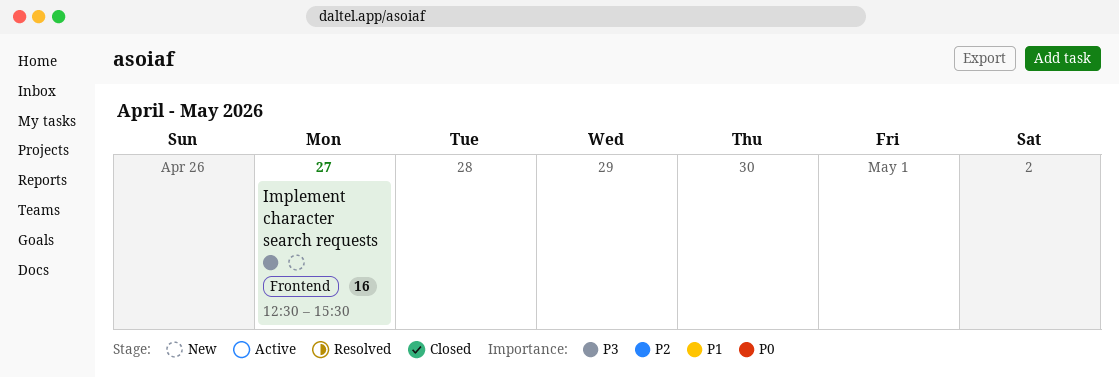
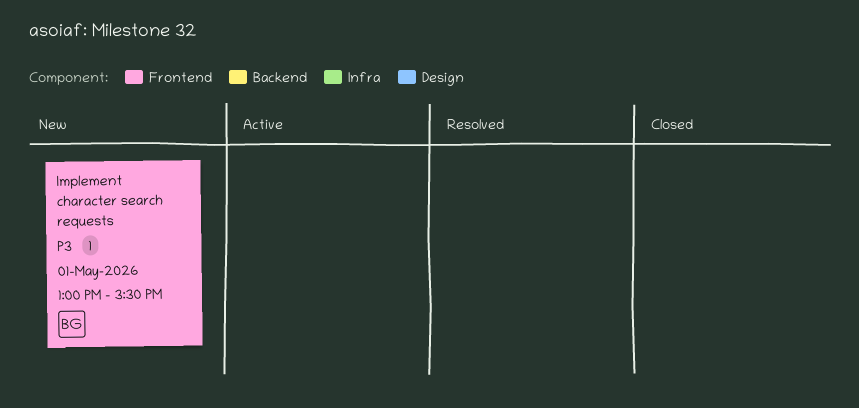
Implement character search requests, estimate: 16 -> 1
Implement character search requests, day: Apr 27 -> May 1
Implement character search requests, begins: 12:30 -> 13:00

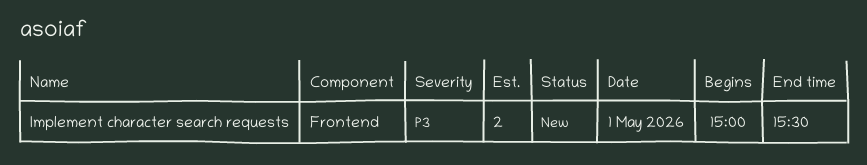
Implement character search requests, estimate: 1 -> 2
Implement character search requests, begins: 13:00 -> 15:00

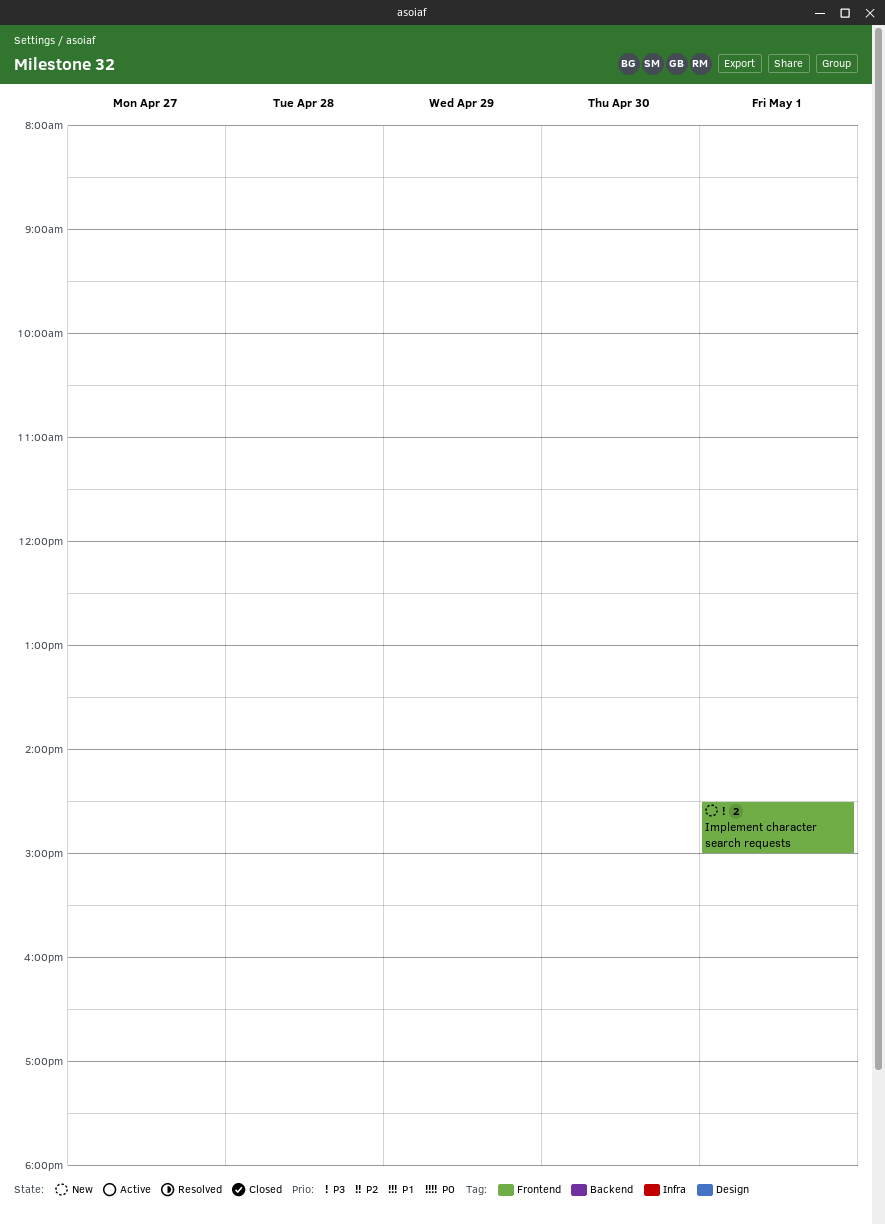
Implement character search requests, begins: 15:00 -> 14:30
Implement character search requests, ends: 15:30 -> 15:00

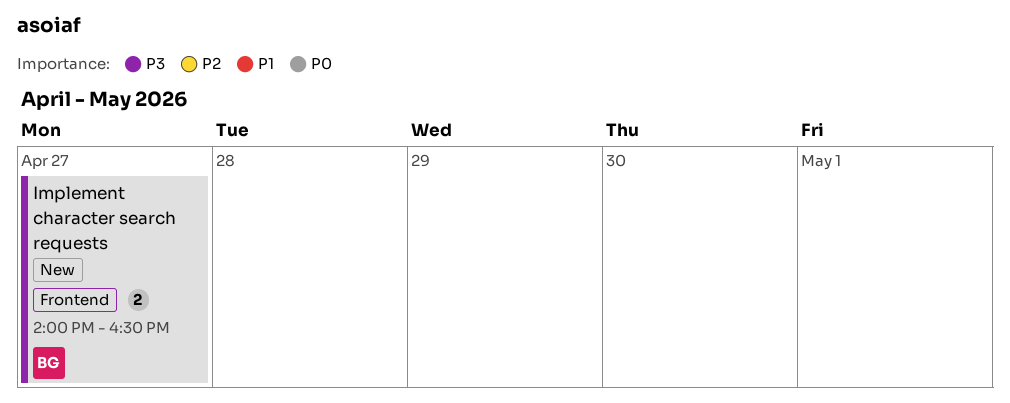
Implement character search requests, day: May 1 -> Apr 27
Implement character search requests, begins: 14:30 -> 14:00
Implement character search requests, ends: 15:00 -> 16:30

